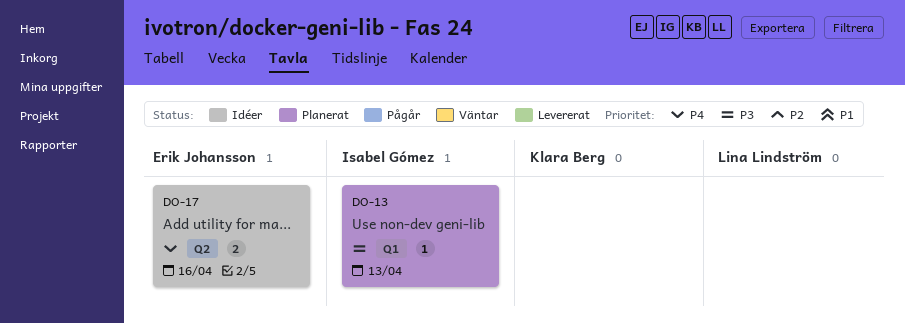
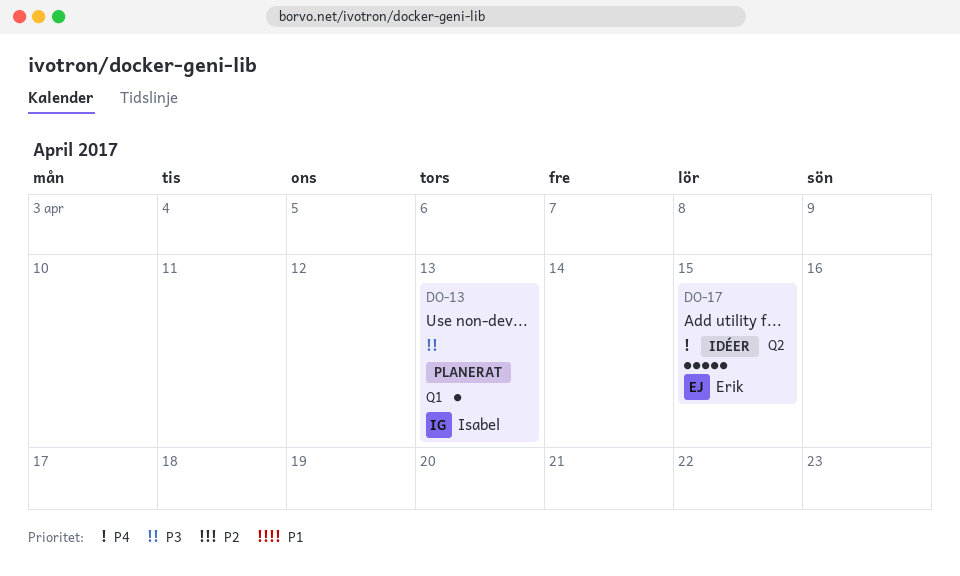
DO-17, estimate: 2 -> 5
DO-17, due: Apr 16 -> Apr 15

